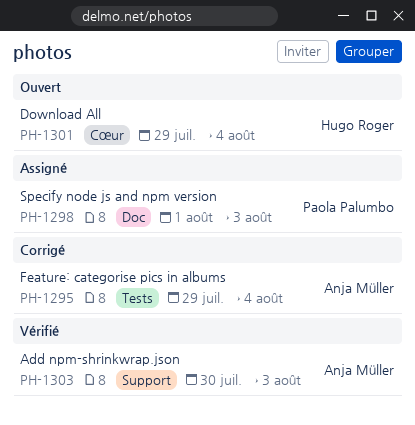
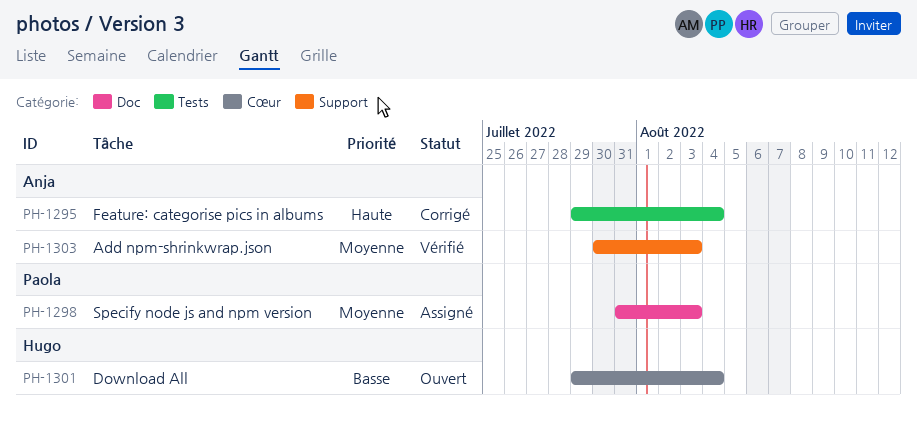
PH-1298, start: Aug 1 -> Jul 31

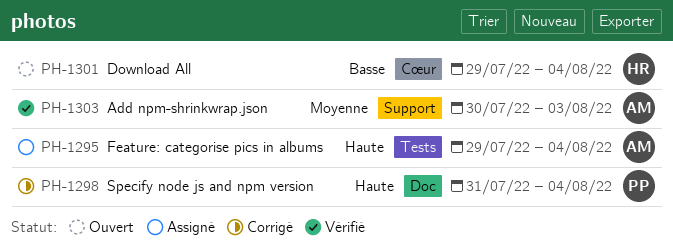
PH-1295, status: Corrigé -> Assigné
PH-1298, status: Assigné -> Corrigé
PH-1298, priority: Moyenne -> Haute
PH-1298, due: Aug 3 -> Aug 4

